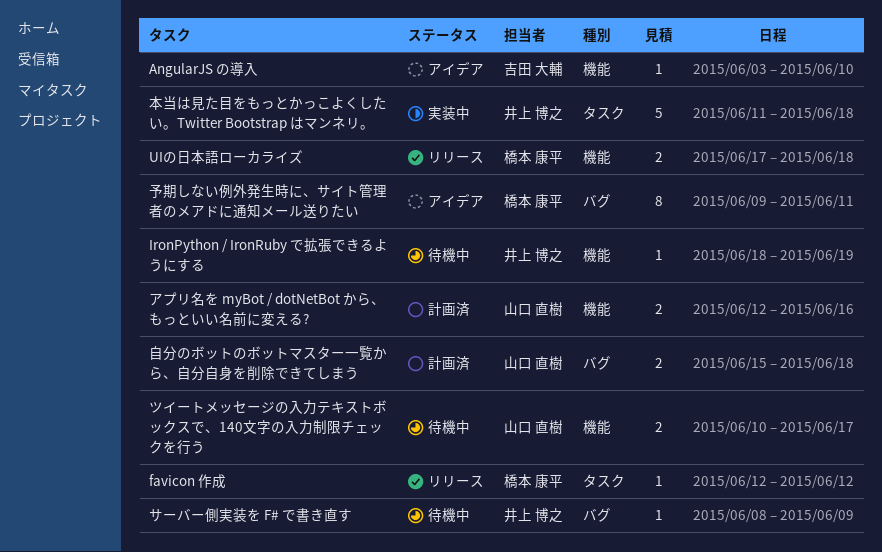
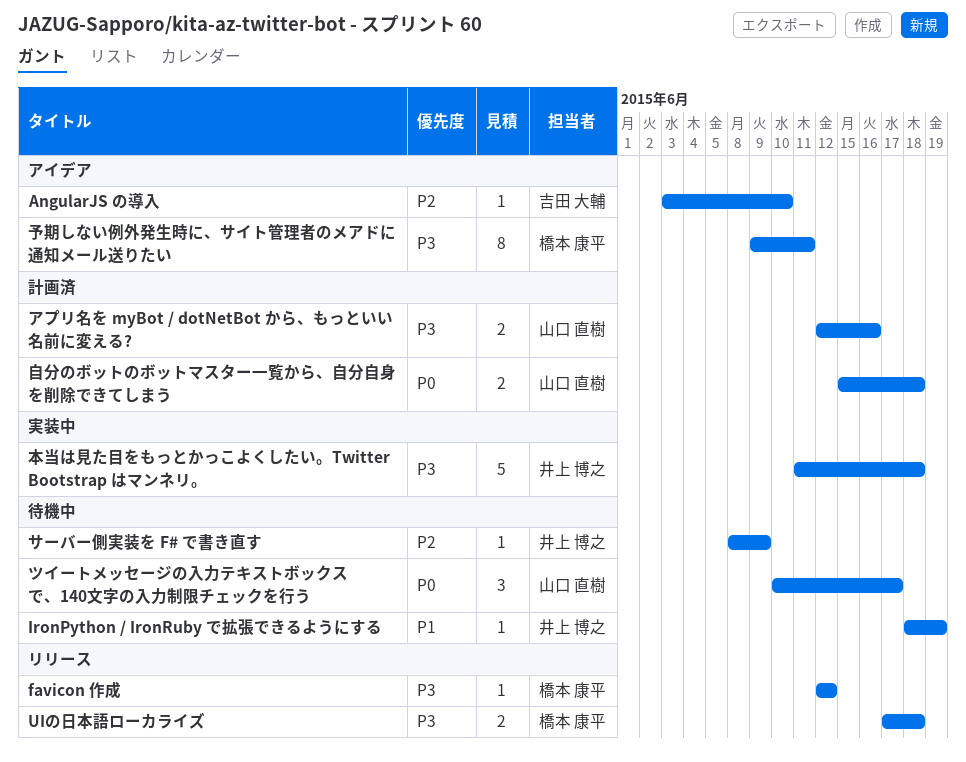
ツイートメッセージの入力テキストボックスで、140文字の入力制限チェックを行う, estimate: 2 -> 3

